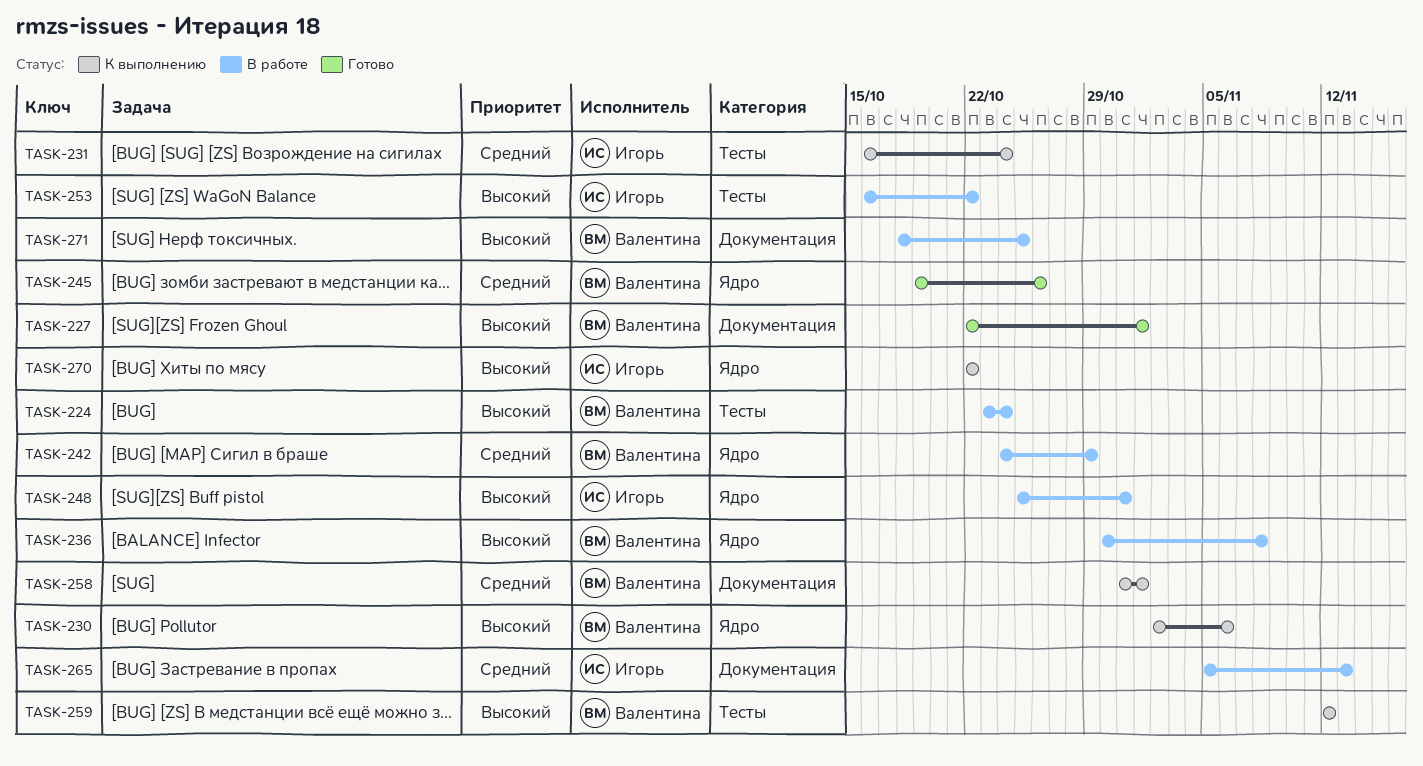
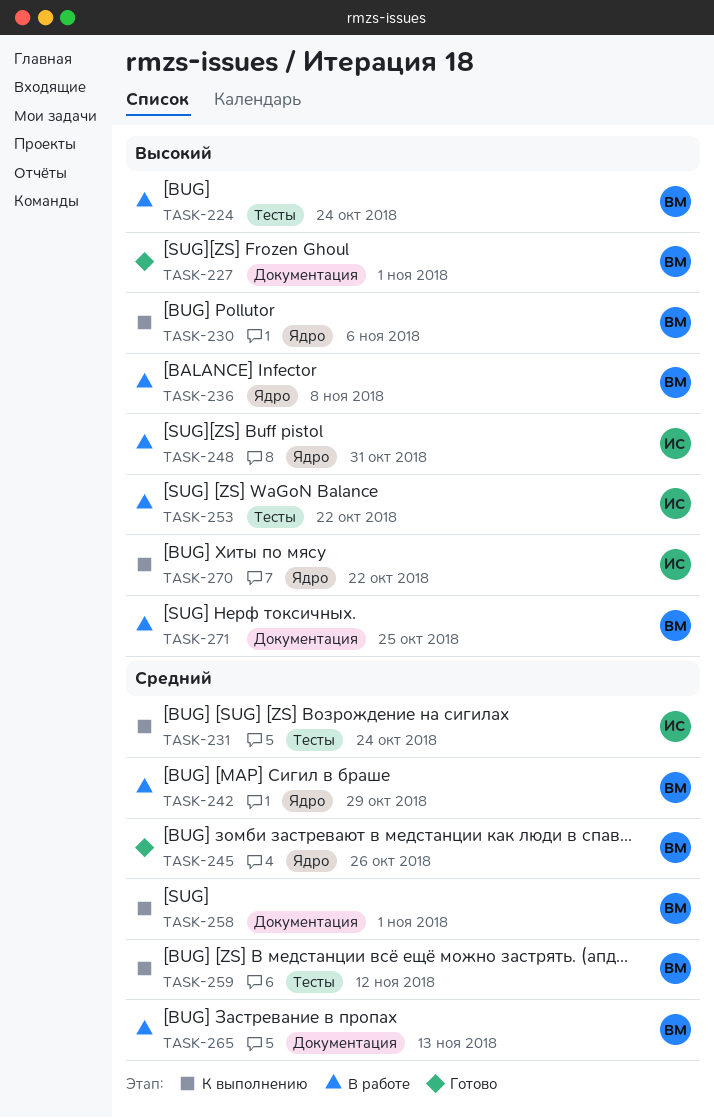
TASK-259, priority: Высокий -> Средний
TASK-265, owner: Игорь -> Валентина

